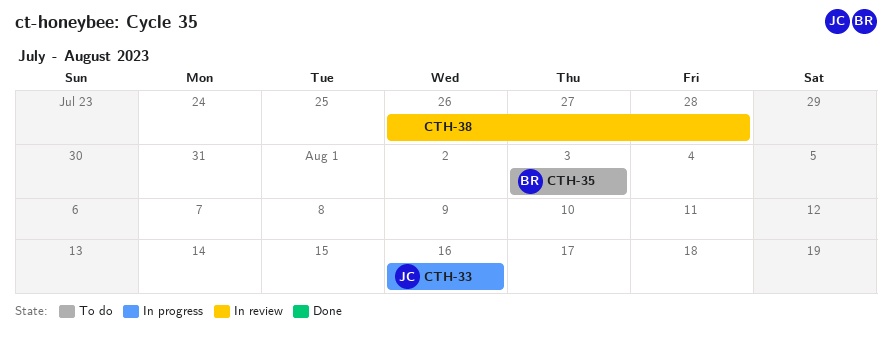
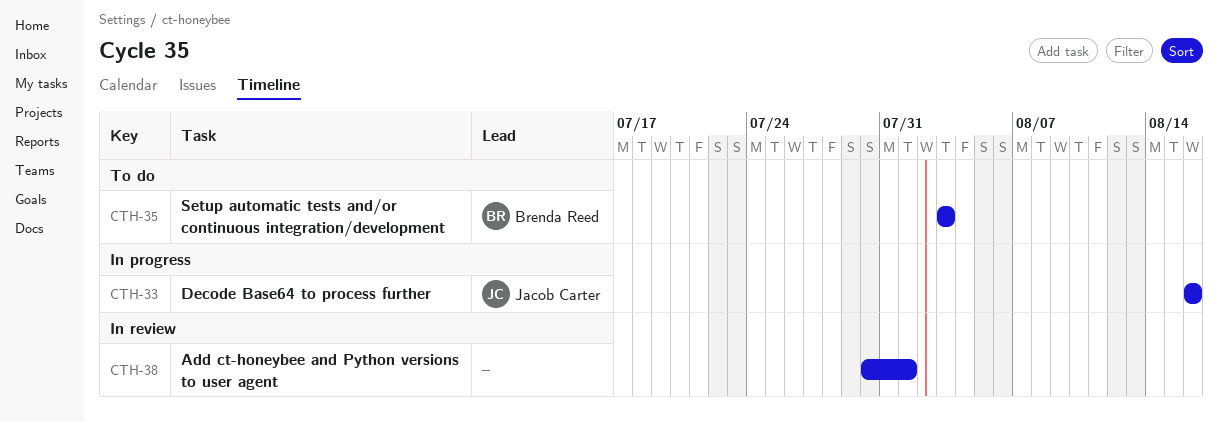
CTH-38, start: Jul 26 -> Jul 30
CTH-38, due: Jul 28 -> Aug 1

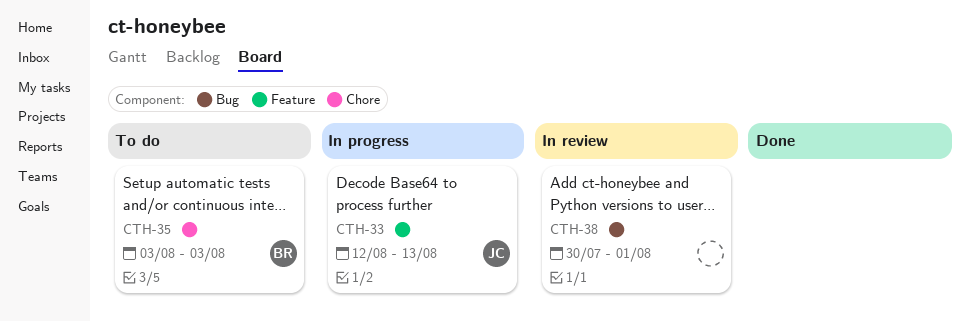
CTH-33, start: Aug 16 -> Aug 12
CTH-33, due: Aug 16 -> Aug 13

